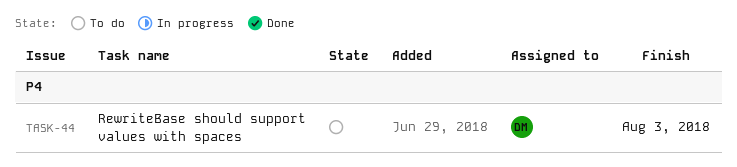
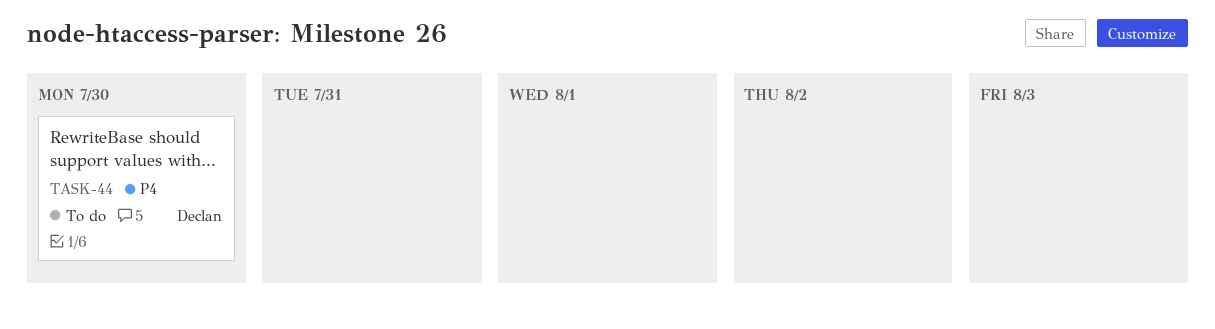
TASK-44, due: Aug 3 -> Jul 30

